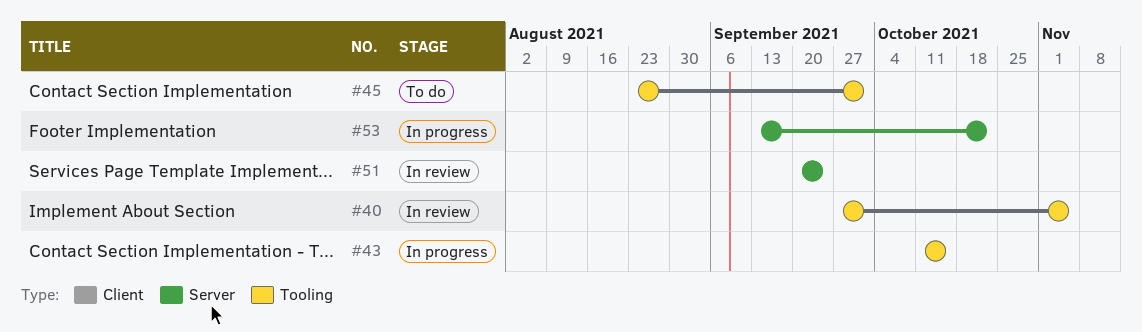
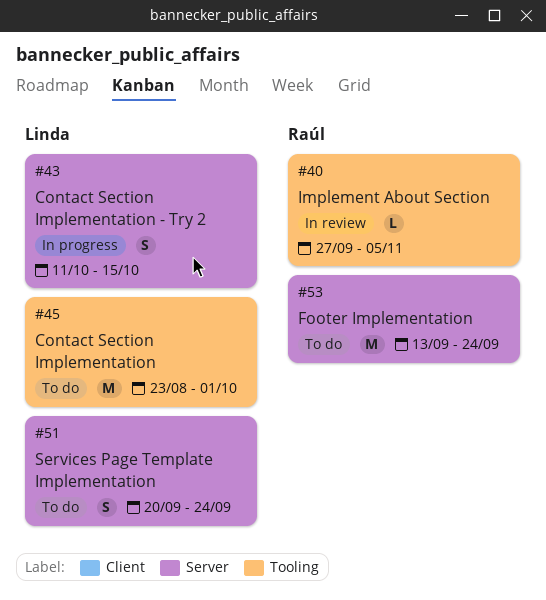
#43, label: Tooling -> Server
#51, status: In review -> To do
#53, status: In progress -> To do
#53, due: Oct 22 -> Sep 24

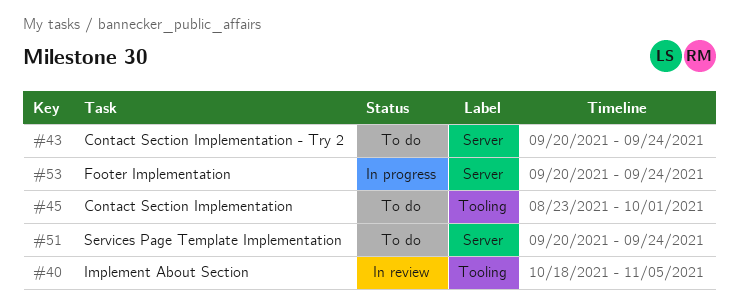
#40, start: Sep 27 -> Oct 18
#43, status: In progress -> To do
#43, start: Oct 11 -> Sep 20
#43, due: Oct 15 -> Sep 24
#53, status: To do -> In progress
#53, start: Sep 13 -> Sep 20

